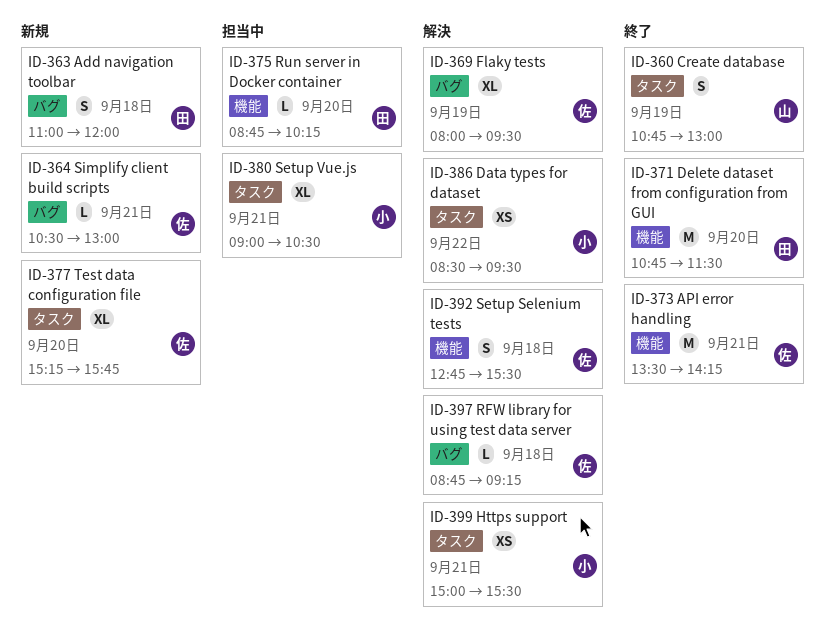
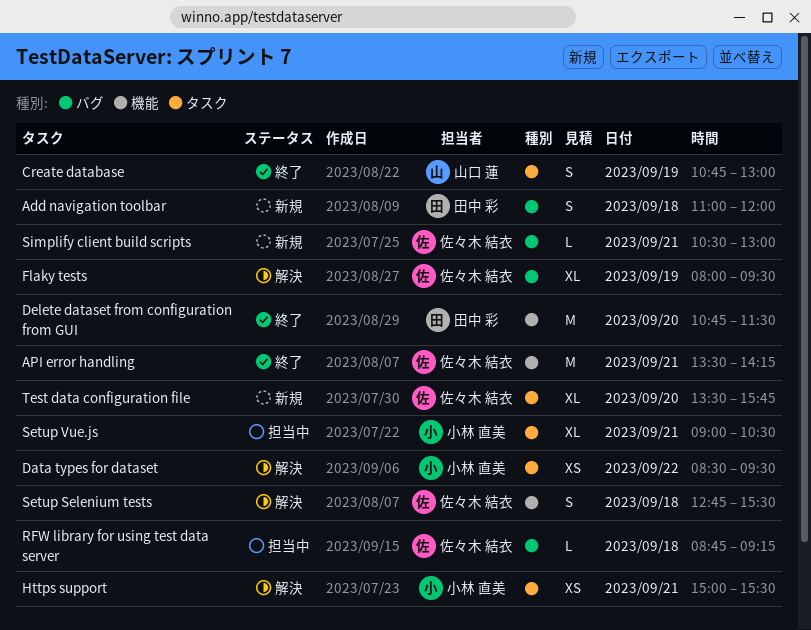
RFW library for using test data server, status: 解決 -> 担当中
Run server in Docker container: present -> none
Test data configuration file, begins: 15:15 -> 13:30

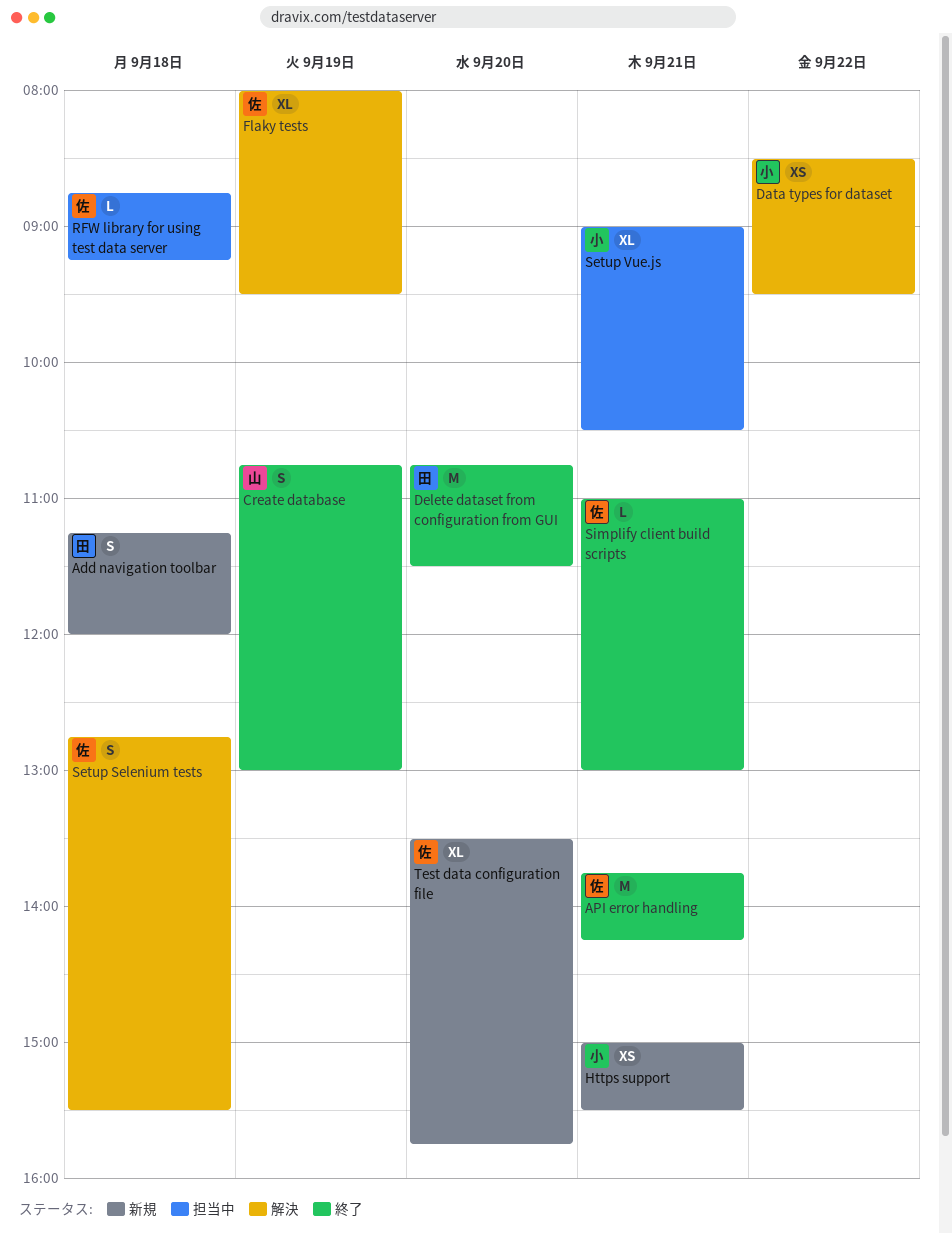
Add navigation toolbar, begins: 11:00 -> 11:15
API error handling, begins: 13:30 -> 13:45
Https support, status: 解決 -> 新規
Simplify client build scripts, status: 新規 -> 終了
Simplify client build scripts, begins: 10:30 -> 11:00

